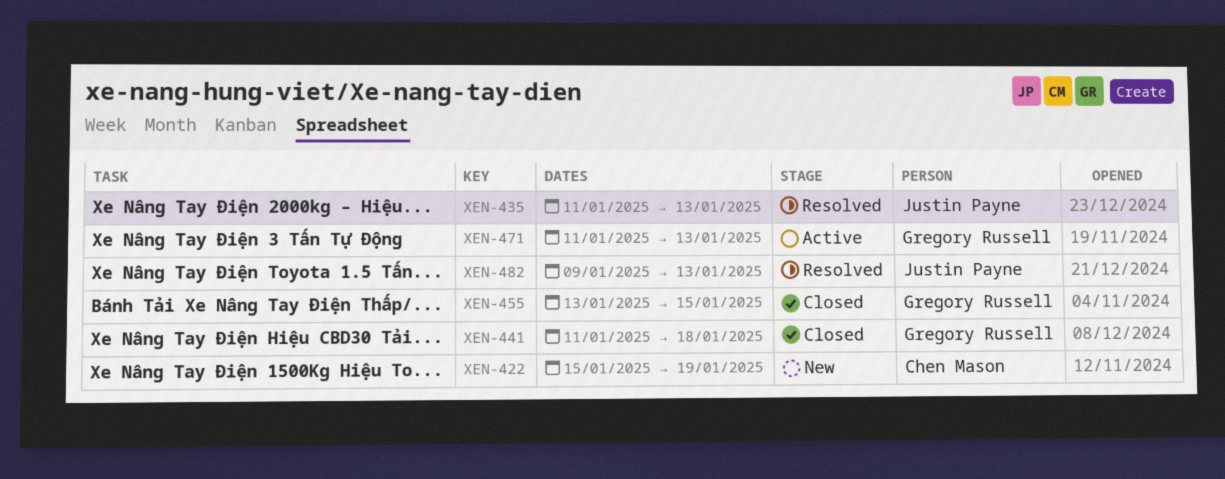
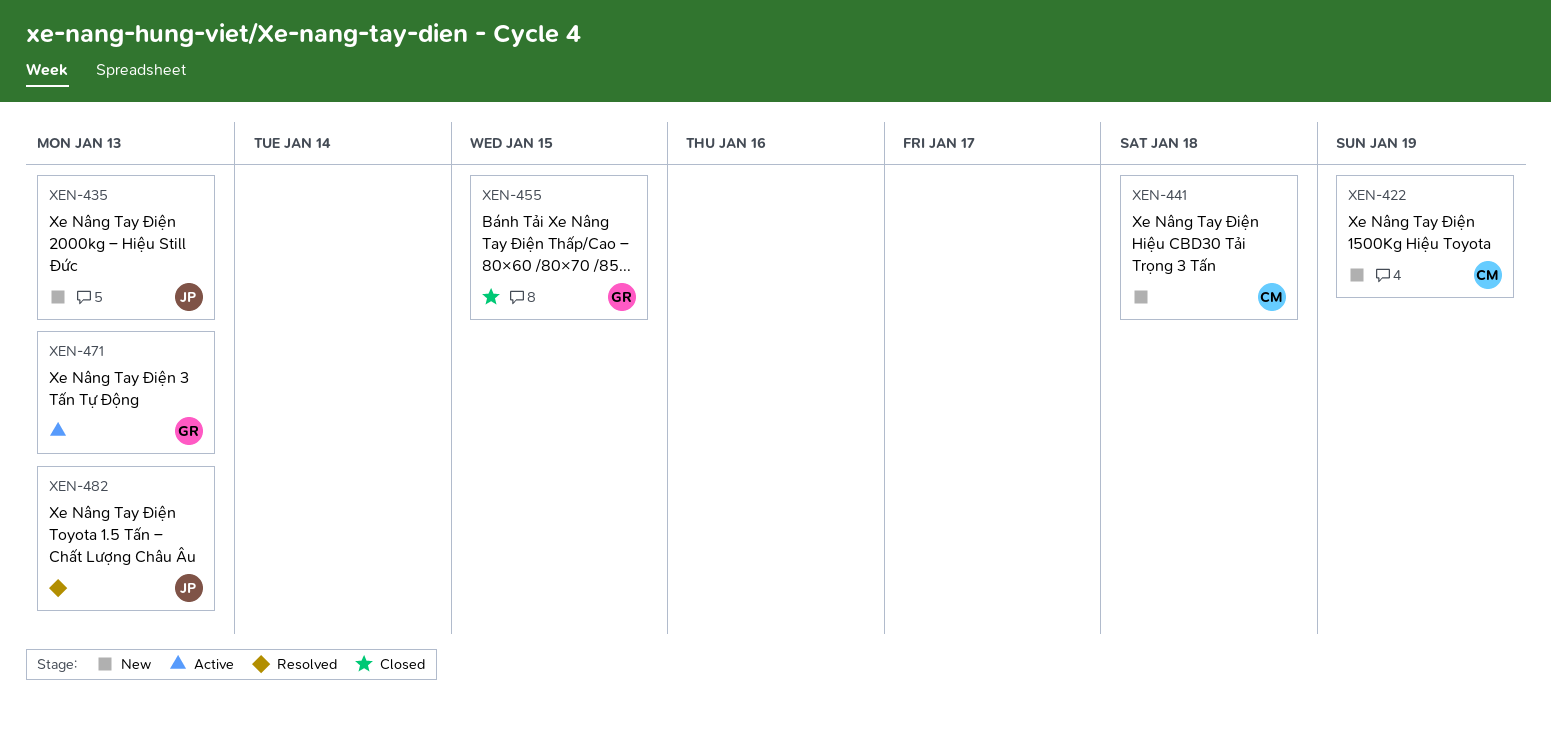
XEN-435, status: Resolved -> New
XEN-441, status: Closed -> New
XEN-441, owner: Gregory Russell -> Chen Mason

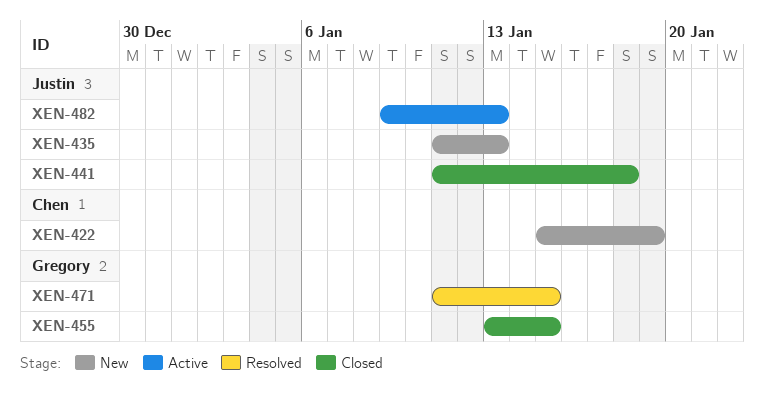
XEN-441, status: New -> Closed
XEN-441, owner: Chen -> Justin
XEN-471, status: Active -> Resolved
XEN-471, due: Jan 13 -> Jan 15
XEN-482, status: Resolved -> Active

